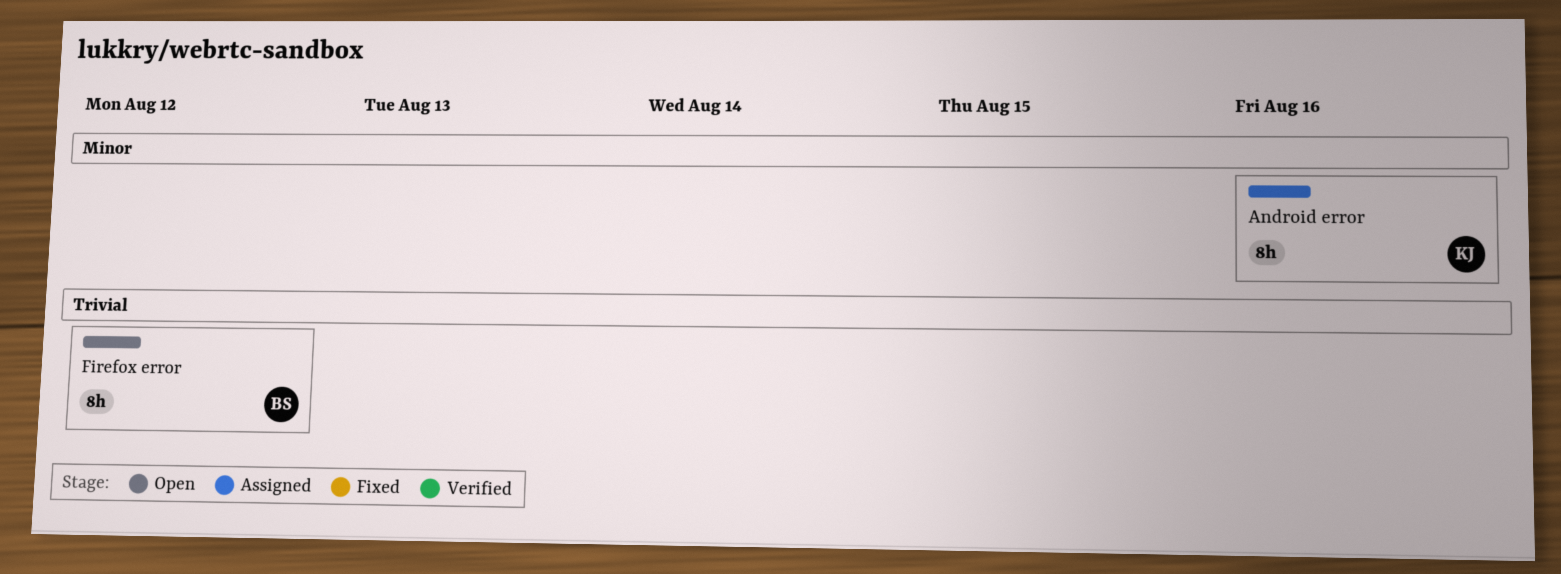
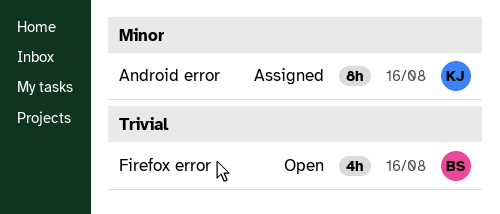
Firefox error, estimate: 8h -> 4h
Firefox error, due: Aug 12 -> Aug 16

